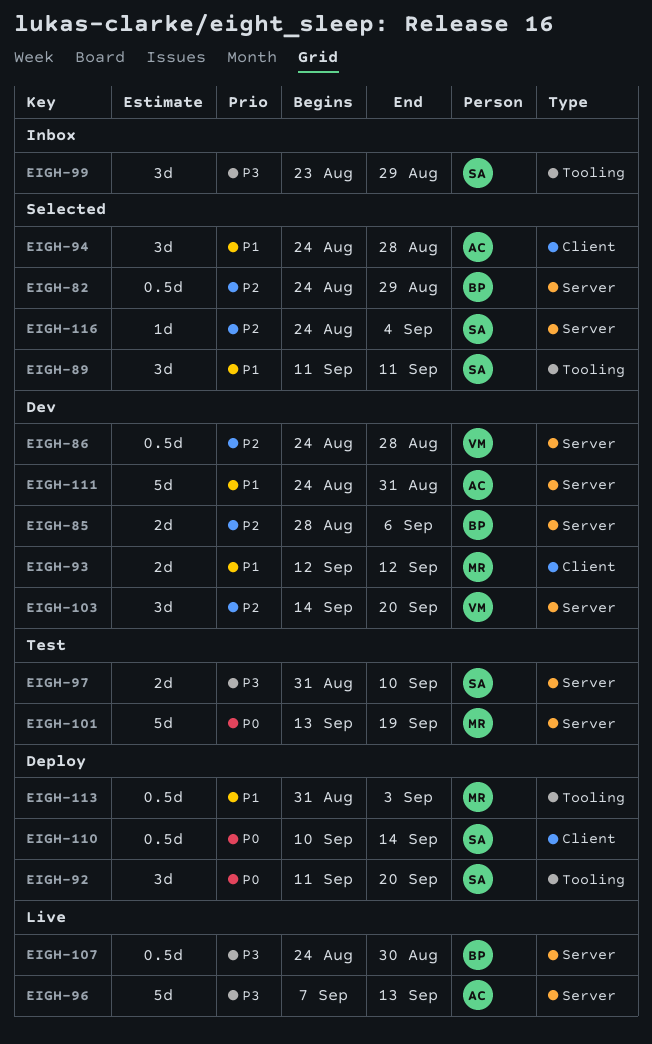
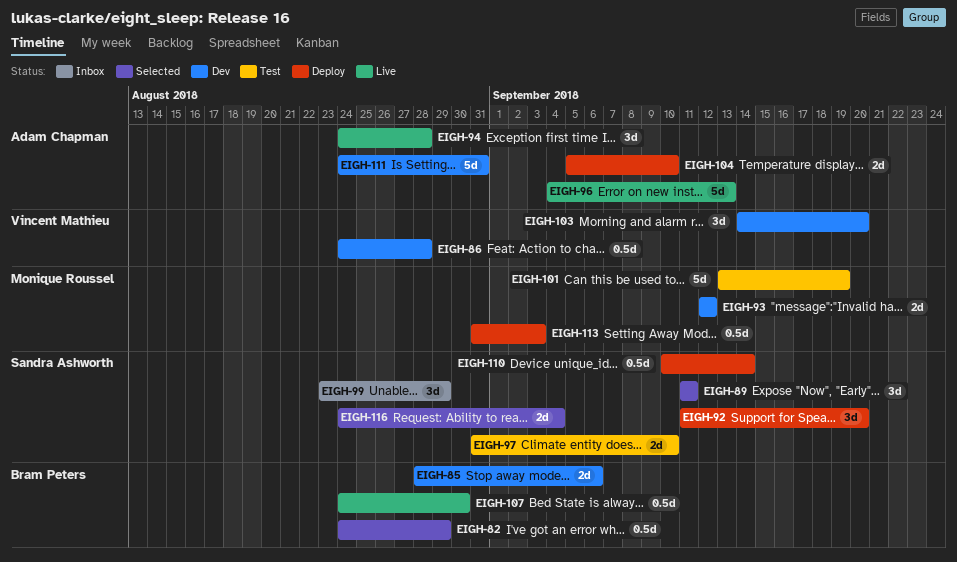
EIGH-94, status: Selected -> Live
EIGH-96, start: Sep 7 -> Sep 4
EIGH-104: none -> present
EIGH-116, estimate: 1d -> 2d

